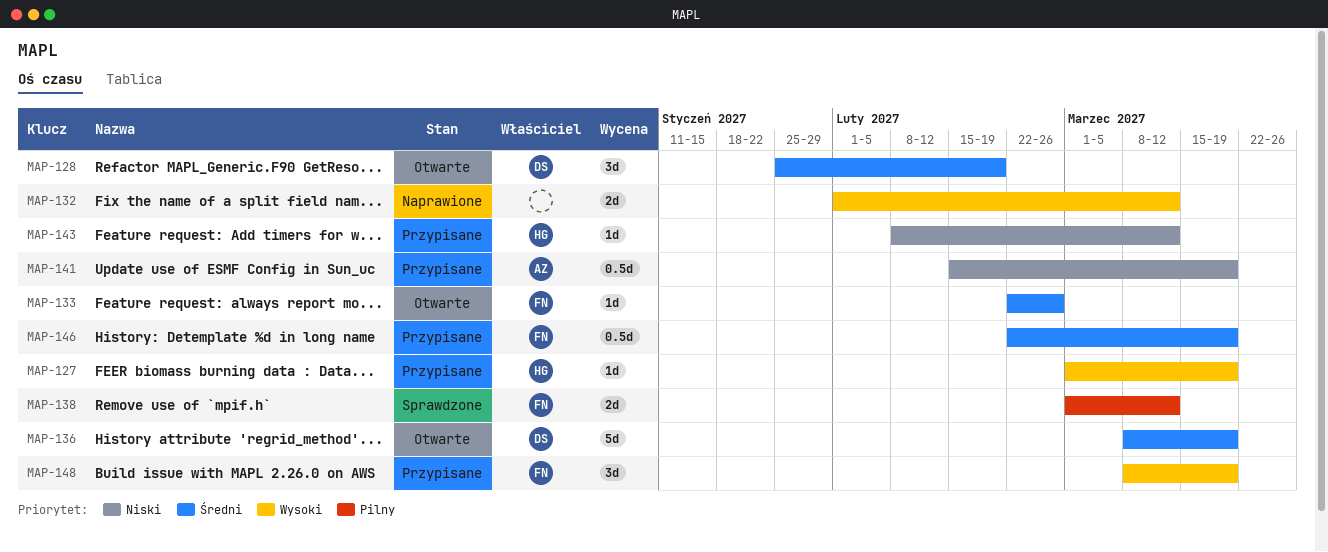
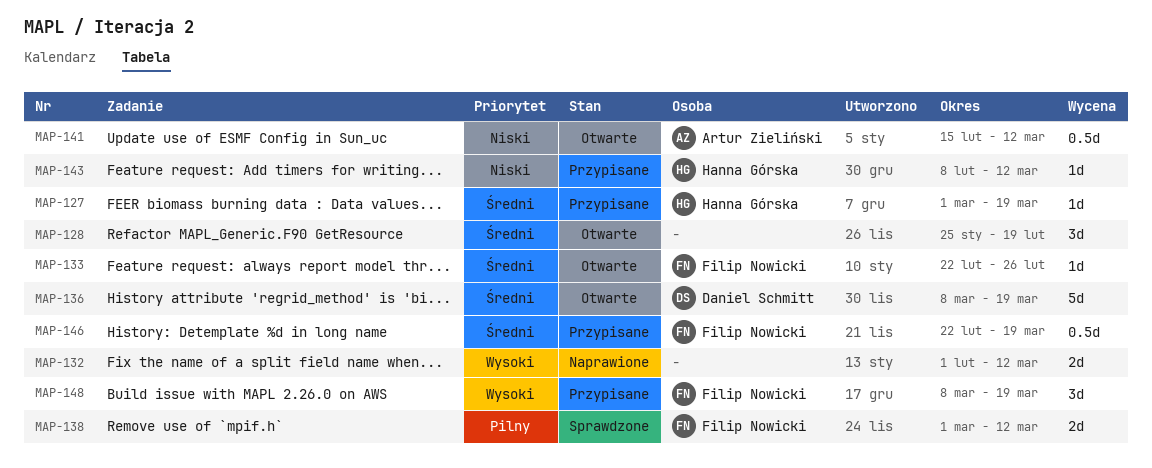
MAP-127, priority: Wysoki -> Średni
MAP-128, owner: Daniel Schmitt -> none
MAP-141, status: Przypisane -> Otwarte
MAP-141, due: Mar 19 -> Mar 12

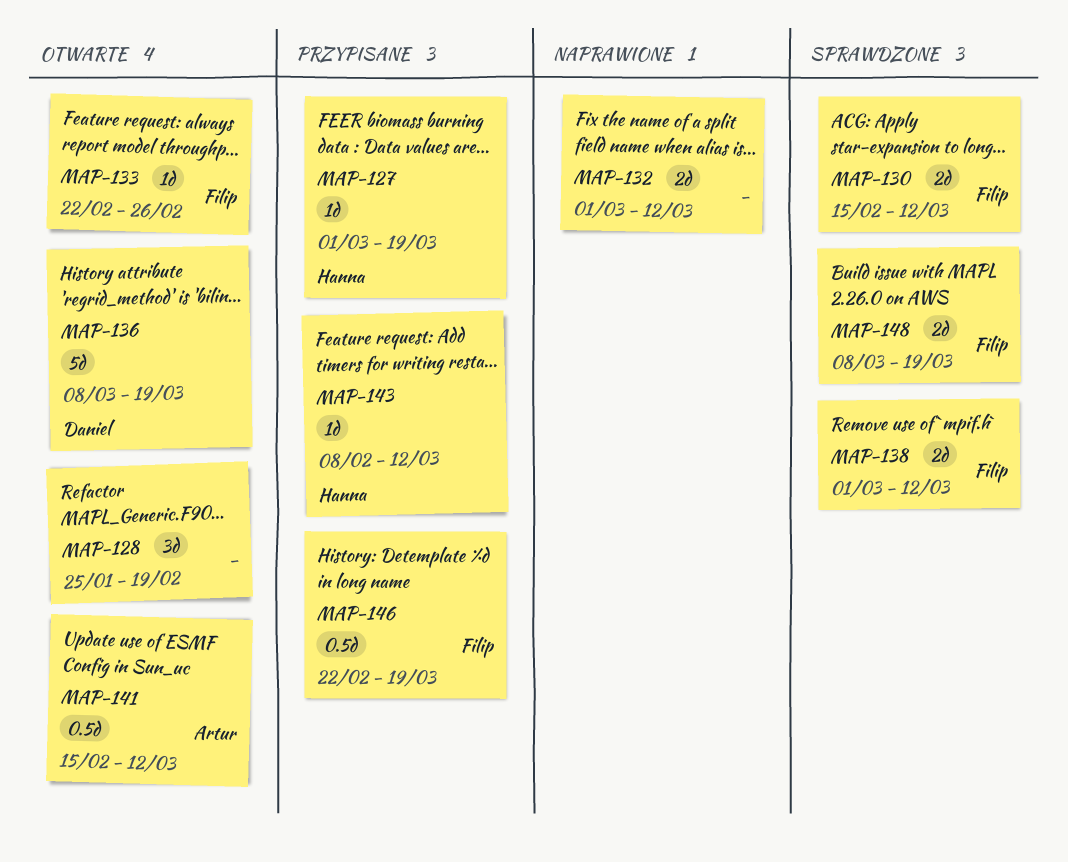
MAP-130: none -> present
MAP-132, start: Feb 1 -> Mar 1
MAP-148, status: Przypisane -> Sprawdzone
MAP-148, estimate: 3d -> 2d

